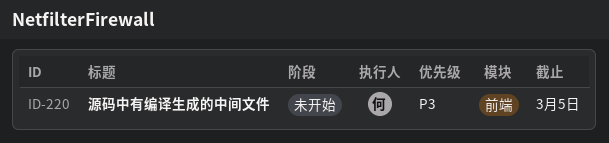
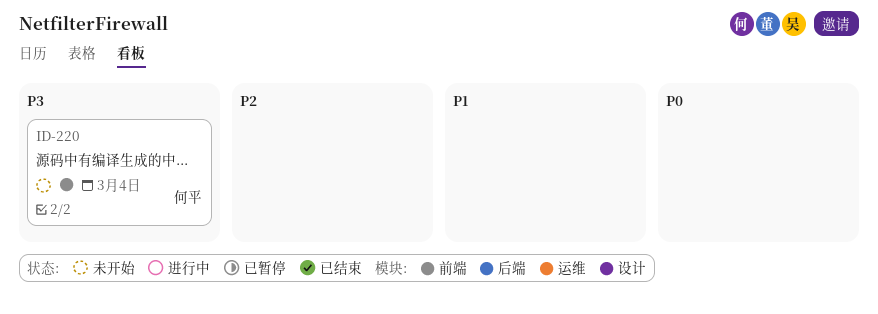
ID-220, due: Mar 5 -> Mar 4

